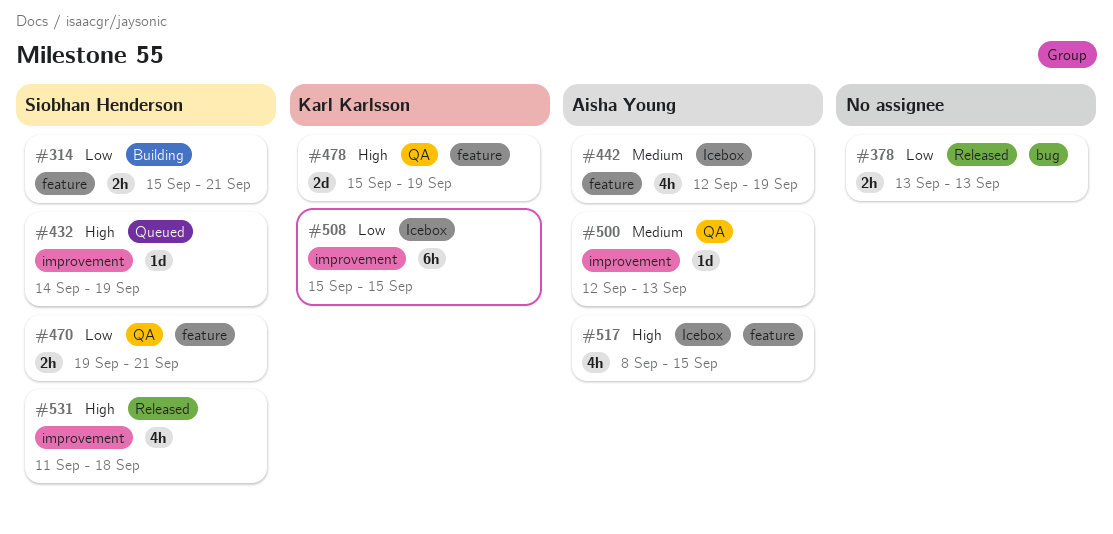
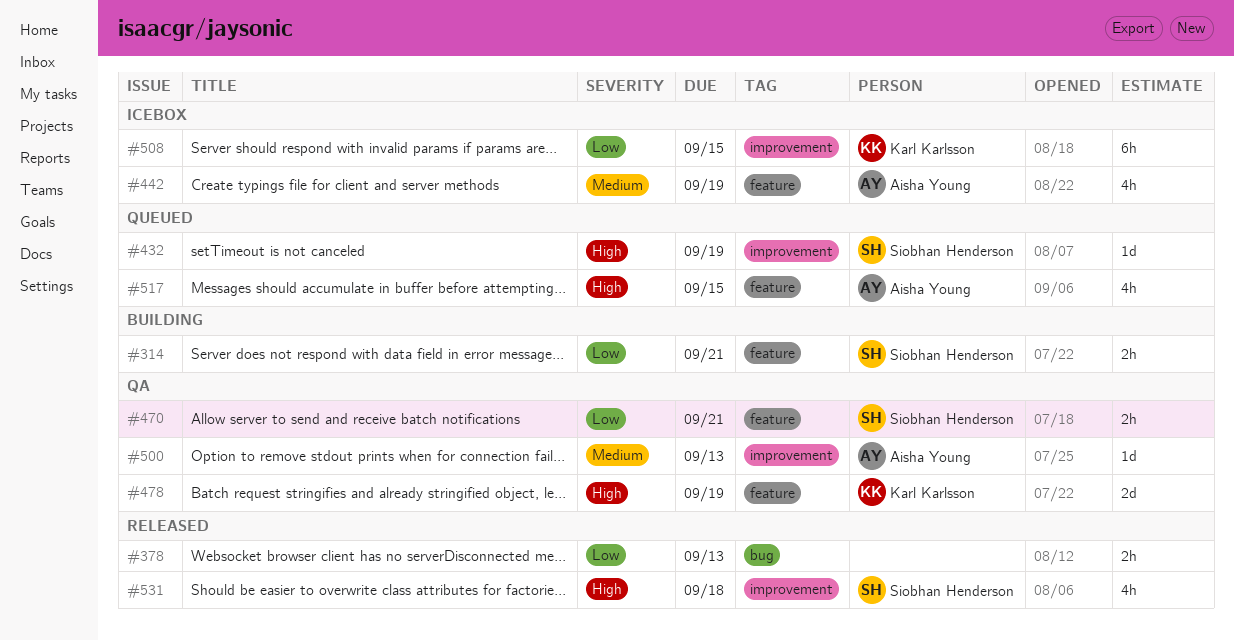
#517, status: Icebox -> Queued

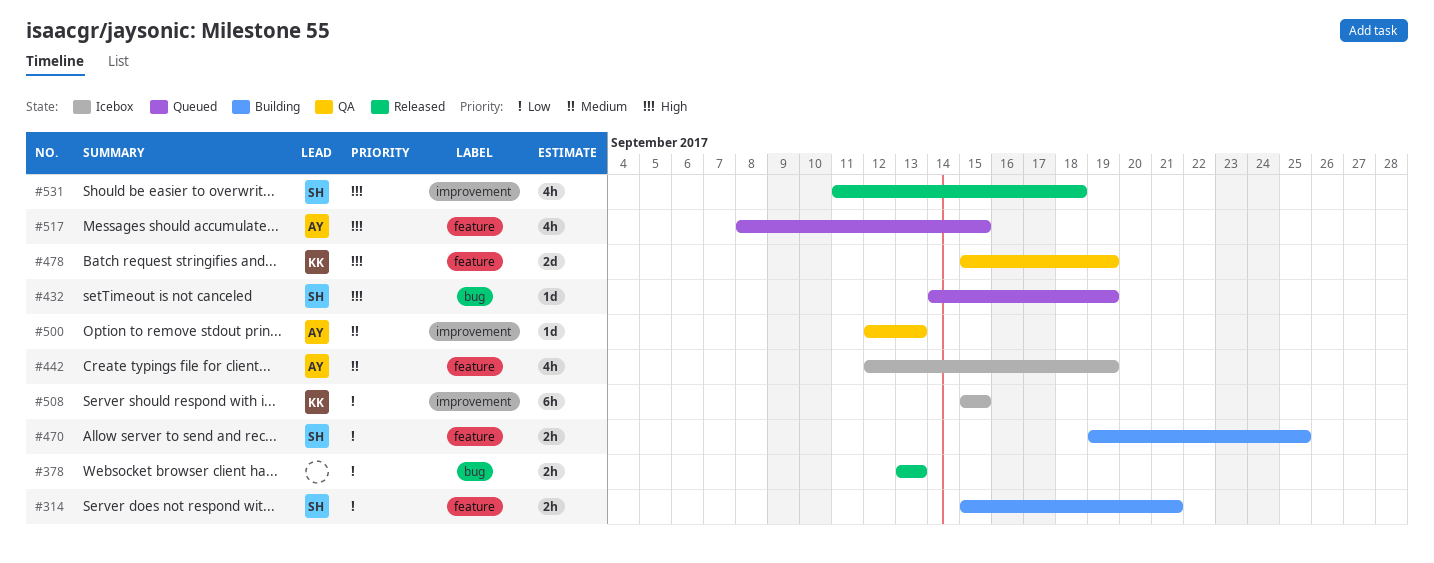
#432, label: improvement -> bug
#470, status: QA -> Building
#470, due: Sep 21 -> Sep 25

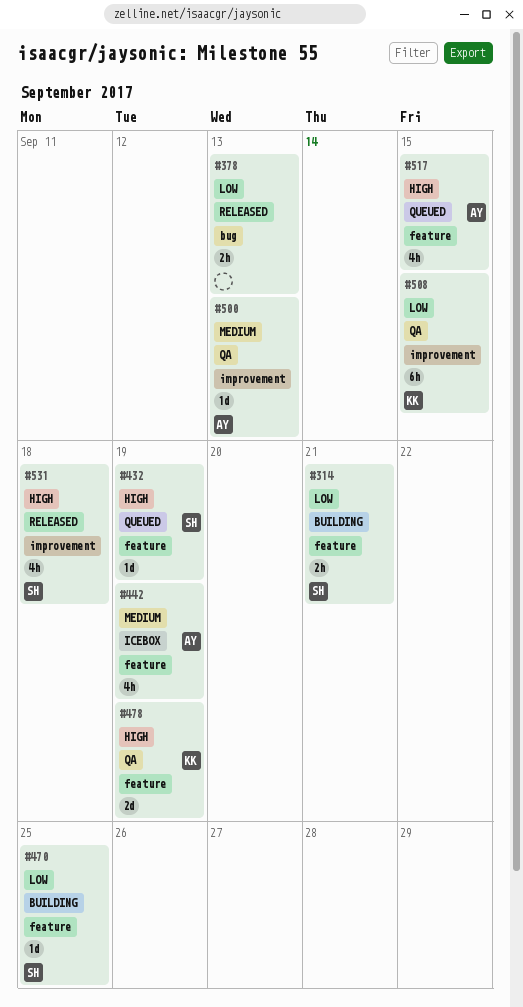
#432, label: bug -> feature
#470, estimate: 2h -> 1d
#508, status: Icebox -> QA

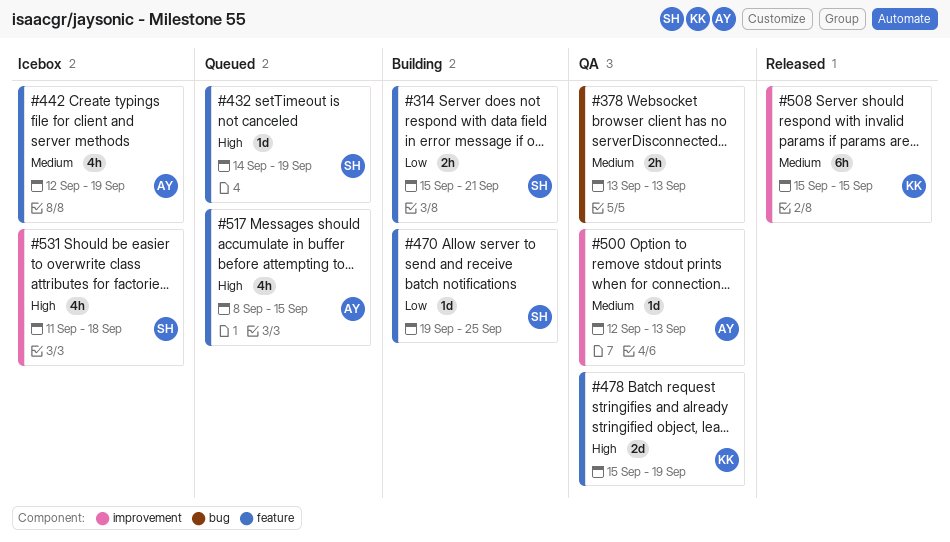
#378, status: Released -> QA
#378, priority: Low -> Medium
#508, status: QA -> Released
#508, priority: Low -> Medium
#531, status: Released -> Icebox

